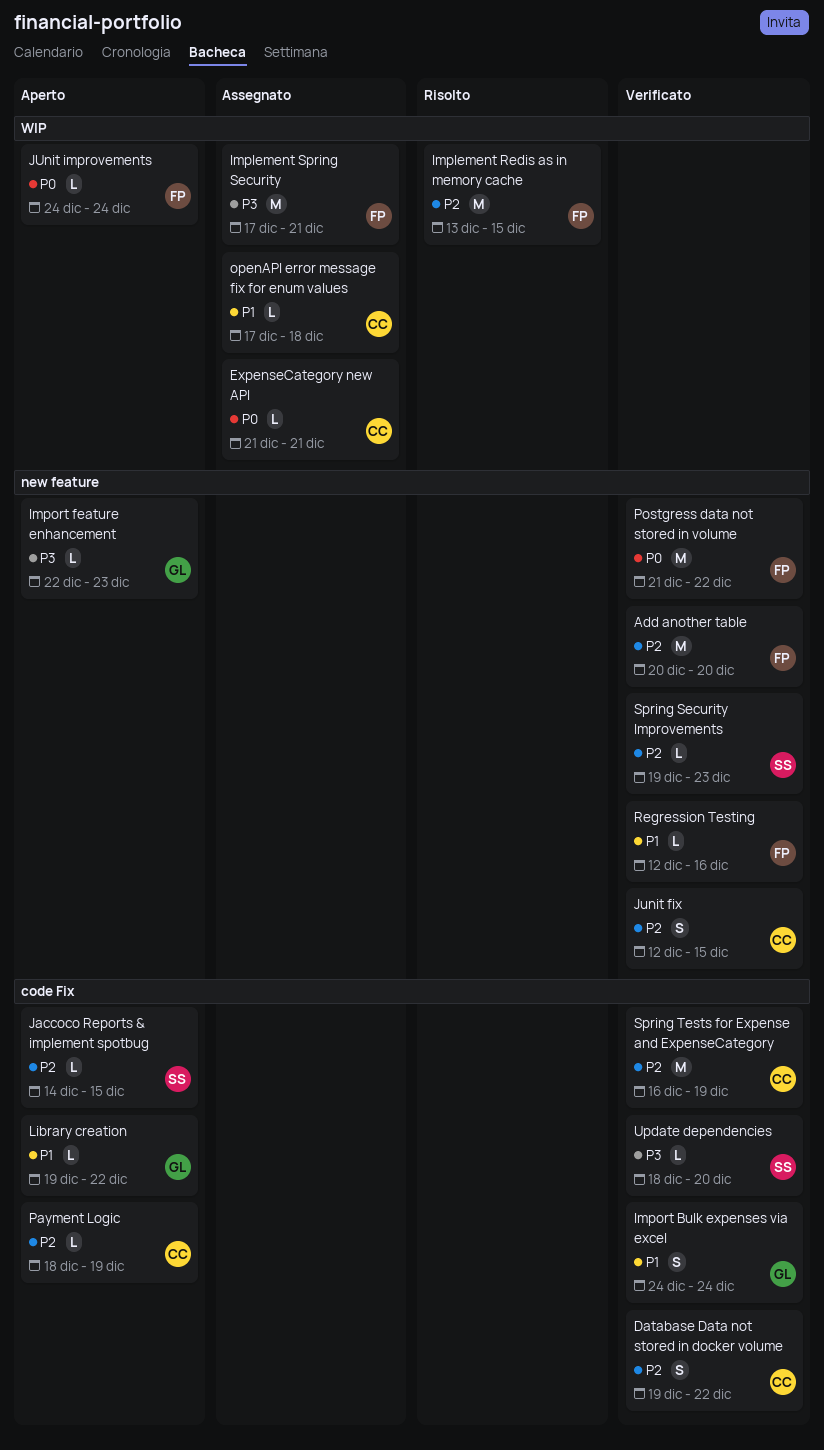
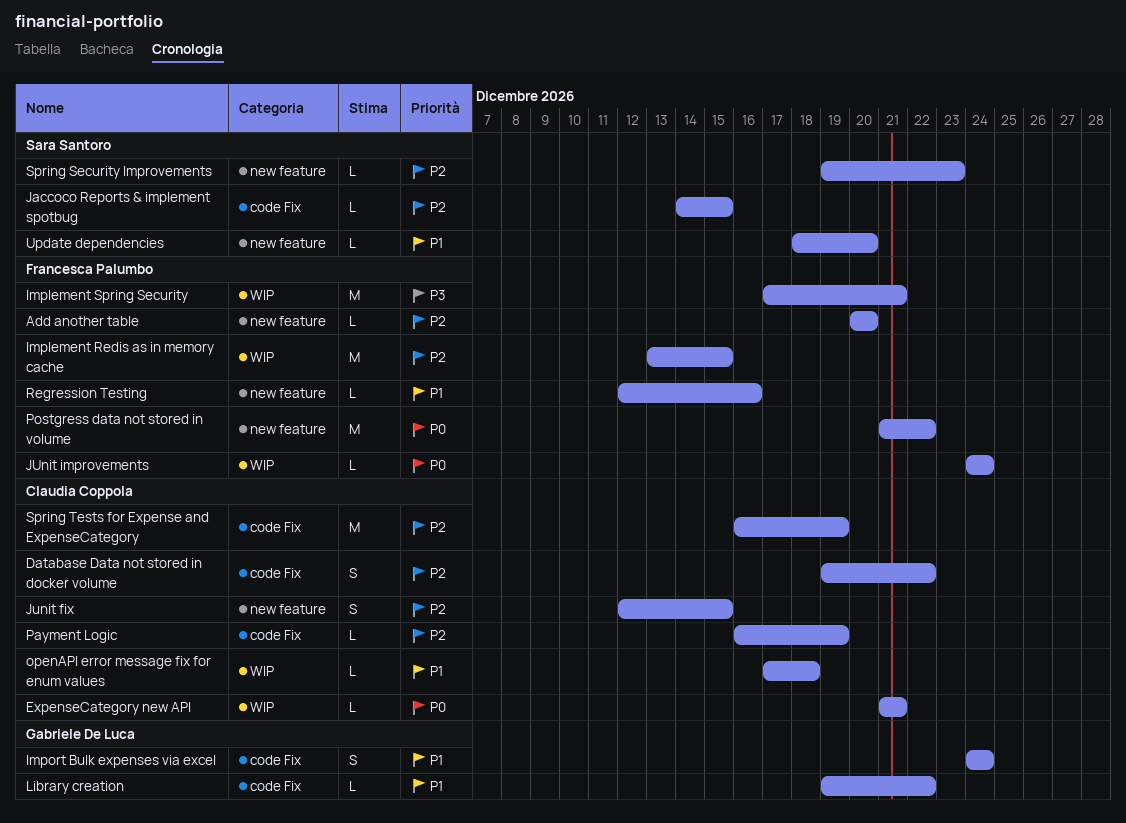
Add another table, estimate: M -> L
Import feature enhancement: present -> none
Payment Logic, start: Dec 18 -> Dec 16
Update dependencies, priority: P3 -> P1
Update dependencies, label: code Fix -> new feature

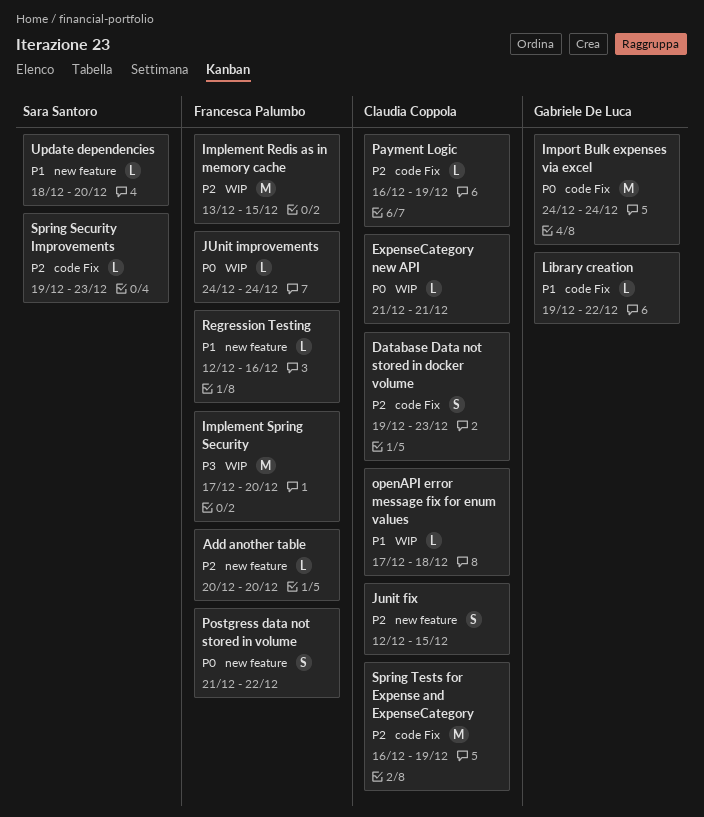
Database Data not stored in docker volume, due: Dec 22 -> Dec 23
Implement Spring Security, due: Dec 21 -> Dec 20
Import Bulk expenses via excel, priority: P1 -> P0
Import Bulk expenses via excel, estimate: S -> M
Jaccoco Reports & implement spotbug: present -> none
Postgress data not stored in volume, estimate: M -> S
Spring Security Improvements, label: new feature -> code Fix

